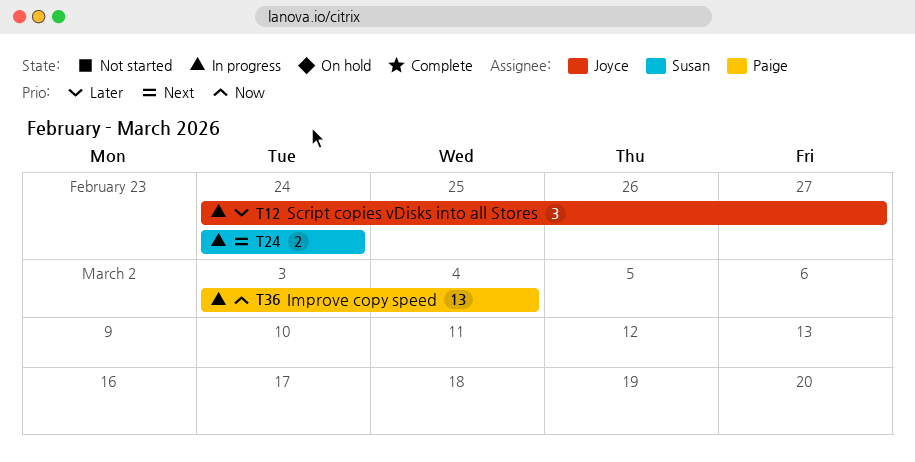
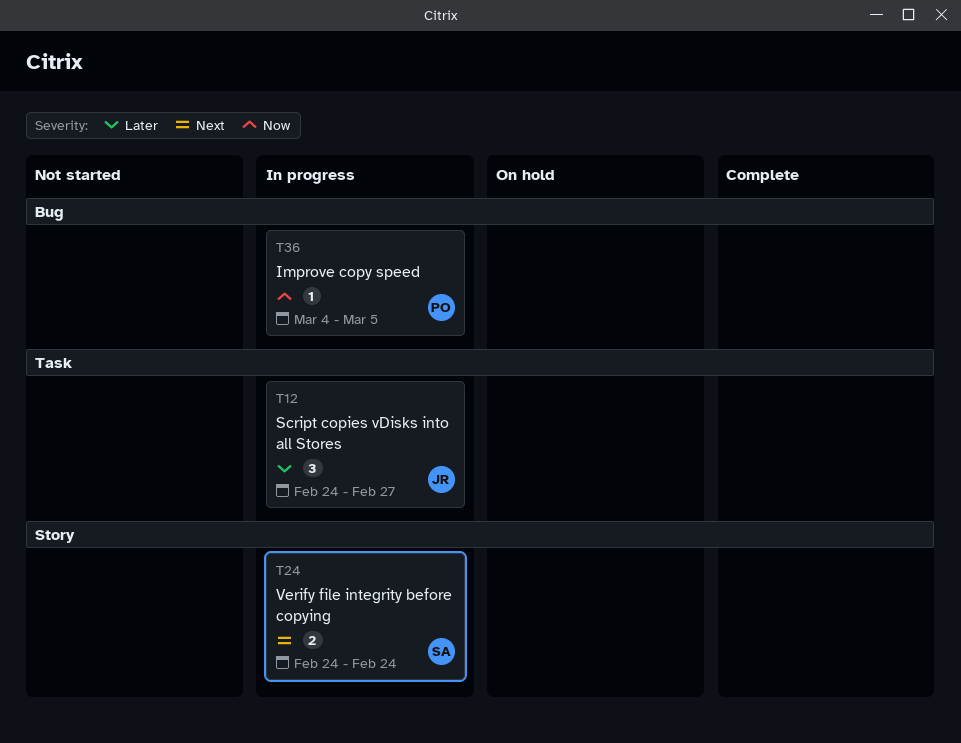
T36, estimate: 13 -> 1
T36, start: Mar 3 -> Mar 4
T36, due: Mar 4 -> Mar 5

